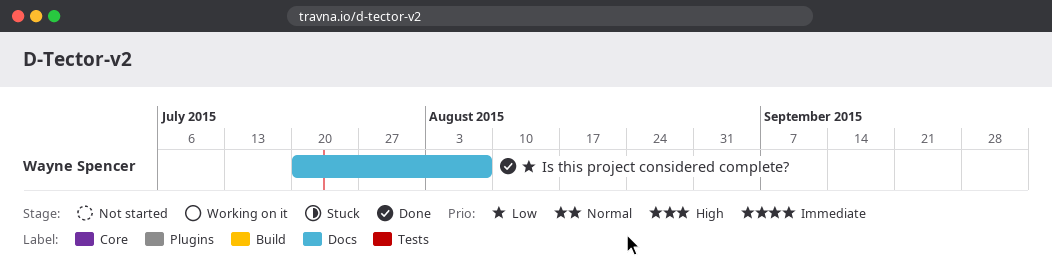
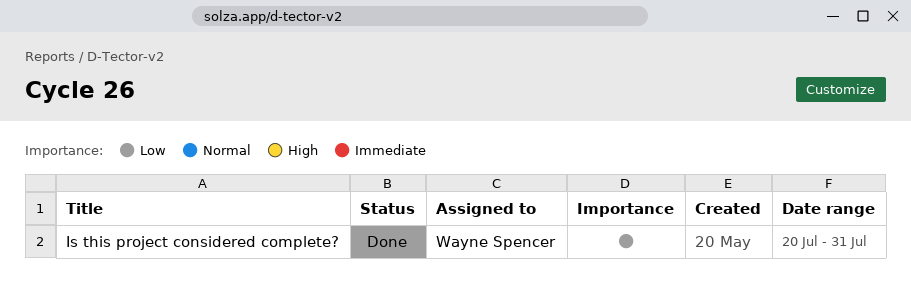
Is this project considered complete?, due: Aug 7 -> Jul 31

